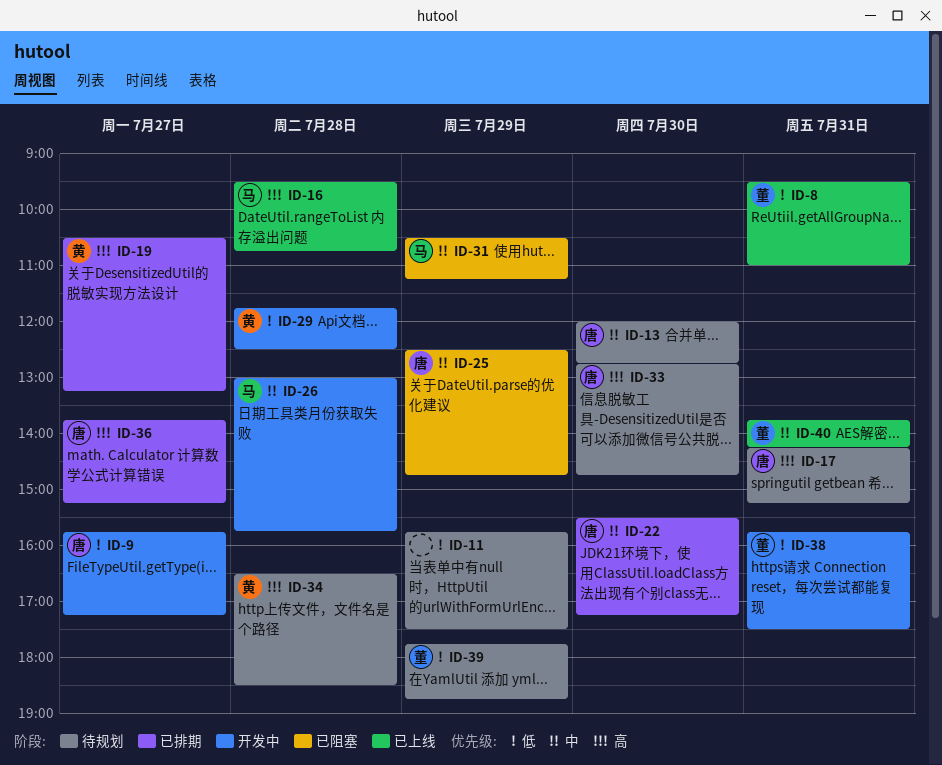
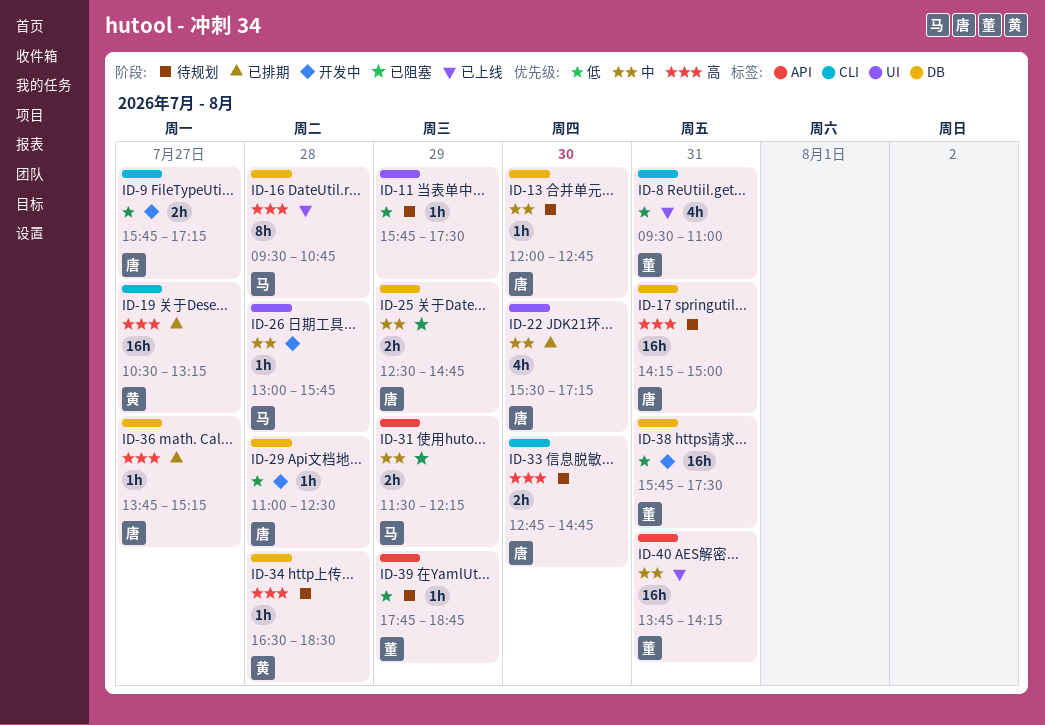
ID-17, ends: 15:15 -> 15:00
ID-29, owner: 黄 -> 唐
ID-29, begins: 11:45 -> 11:00
ID-31, begins: 10:30 -> 11:30
ID-31, ends: 11:15 -> 12:15

